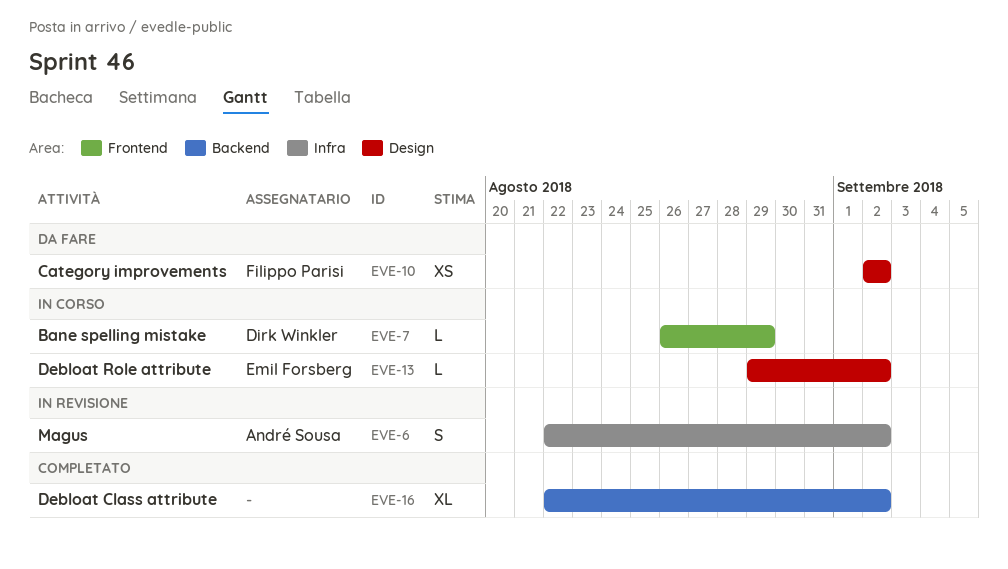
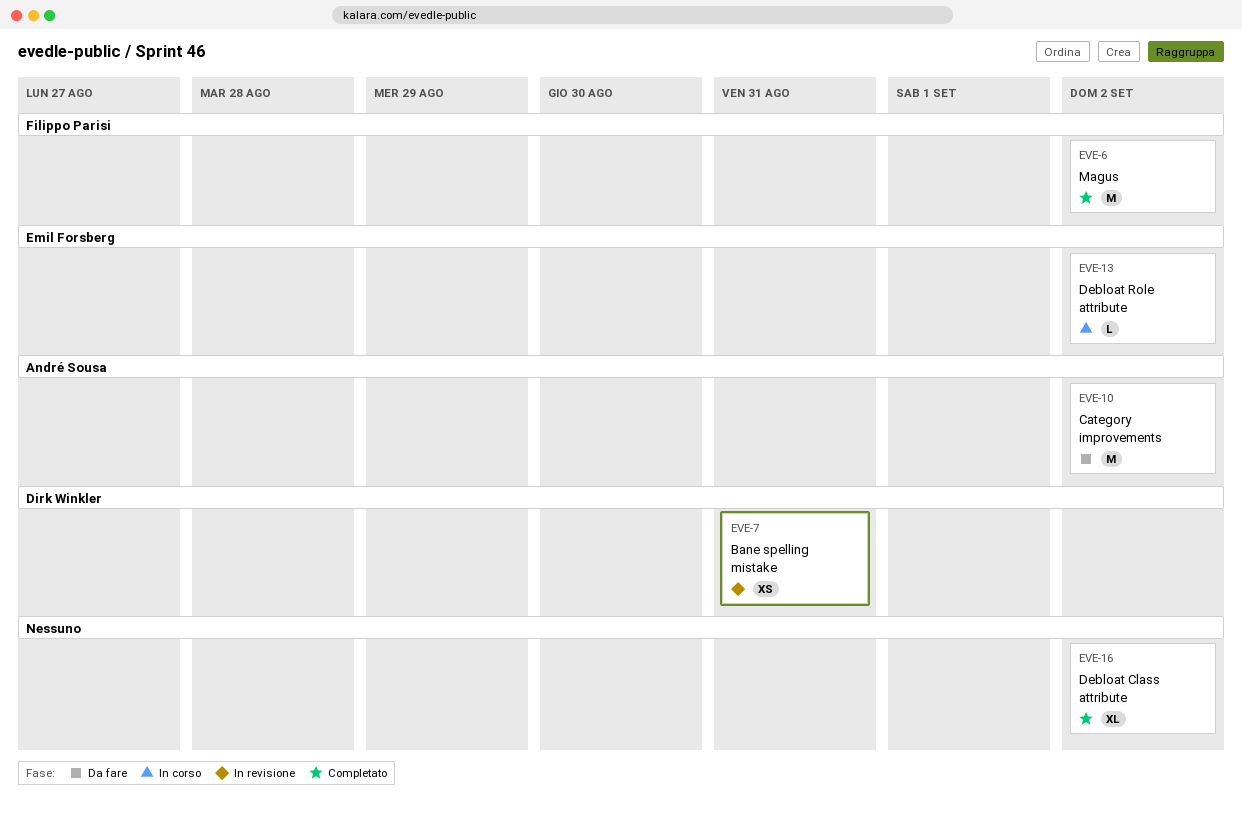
EVE-6, status: In revisione -> Completato
EVE-6, owner: André Sousa -> Filippo Parisi
EVE-6, estimate: S -> M
EVE-7, status: In corso -> In revisione
EVE-7, estimate: L -> XS
EVE-7, due: Aug 29 -> Aug 31
EVE-10, owner: Filippo Parisi -> André Sousa
EVE-10, estimate: XS -> M

